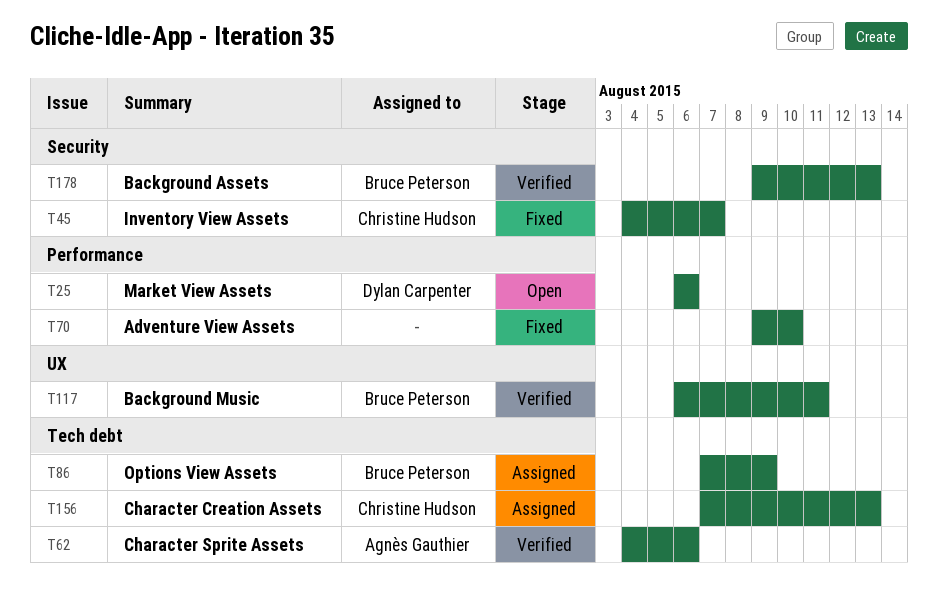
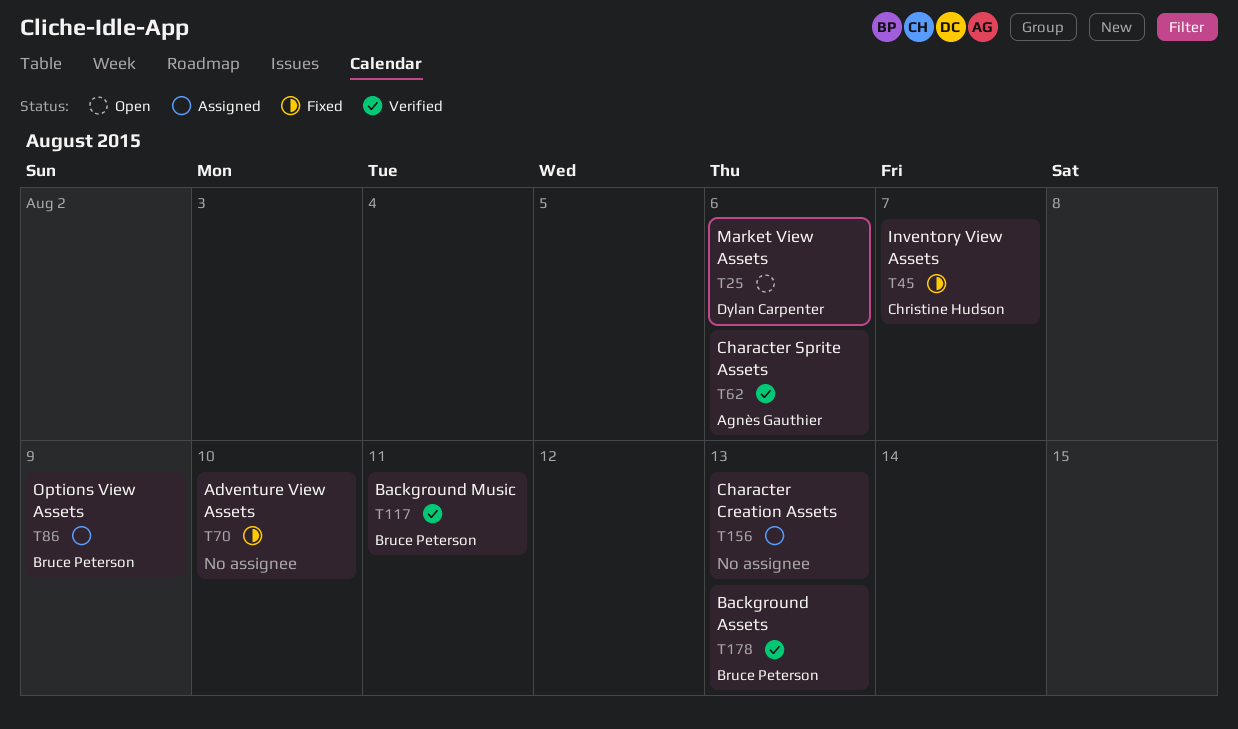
T156, owner: Christine Hudson -> none

